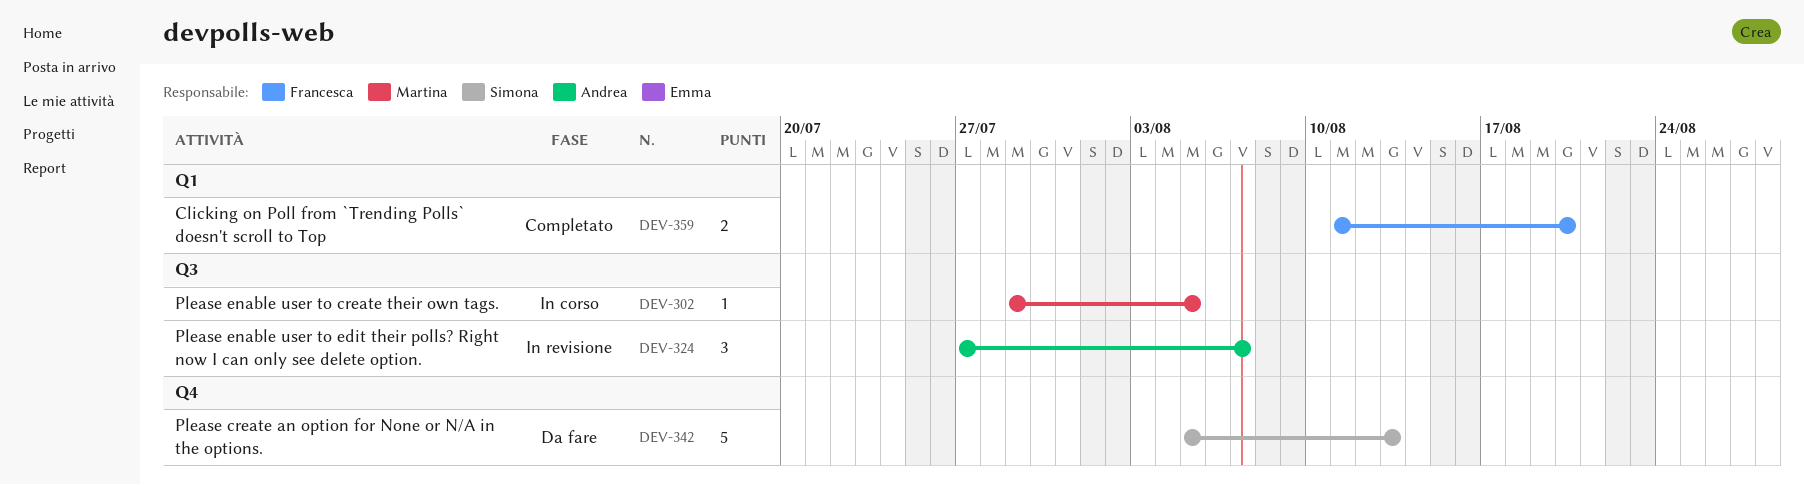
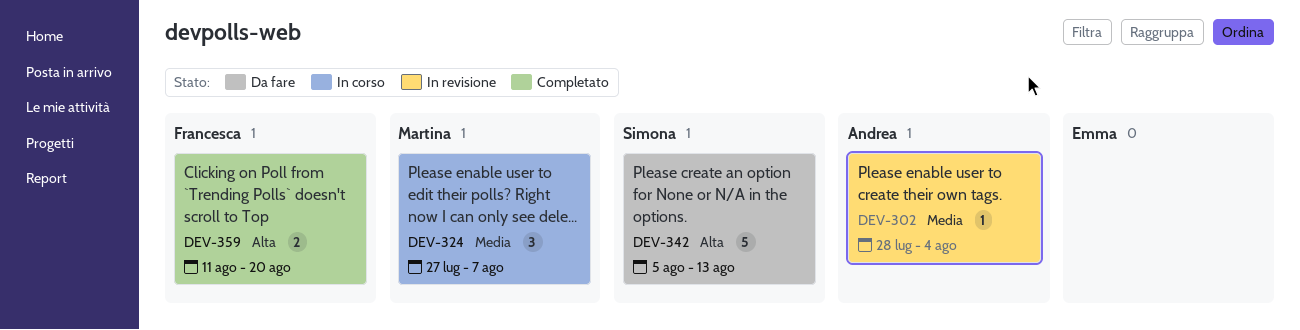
DEV-302, status: In corso -> In revisione
DEV-302, owner: Martina -> Andrea
DEV-302, start: Jul 29 -> Jul 28
DEV-302, due: Aug 5 -> Aug 4
DEV-324, status: In revisione -> In corso
DEV-324, owner: Andrea -> Martina

